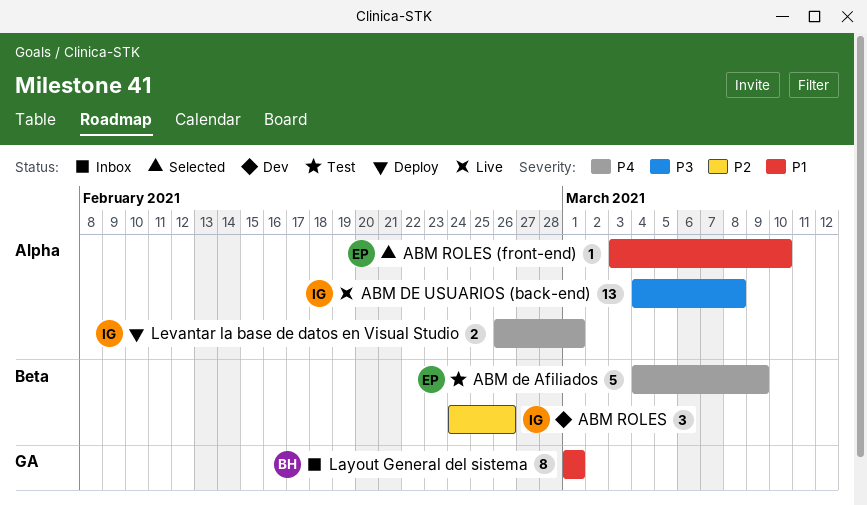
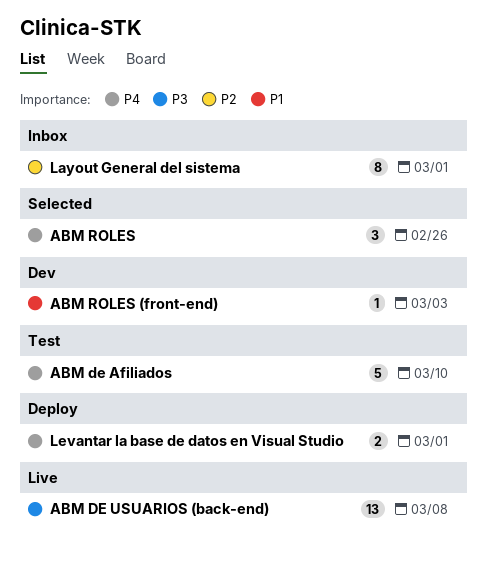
ABM de Afiliados, due: Mar 9 -> Mar 10
ABM ROLES, status: Dev -> Selected
ABM ROLES, priority: P2 -> P4
ABM ROLES (front-end), status: Selected -> Dev
ABM ROLES (front-end), due: Mar 10 -> Mar 3
Layout General del sistema, priority: P1 -> P2

